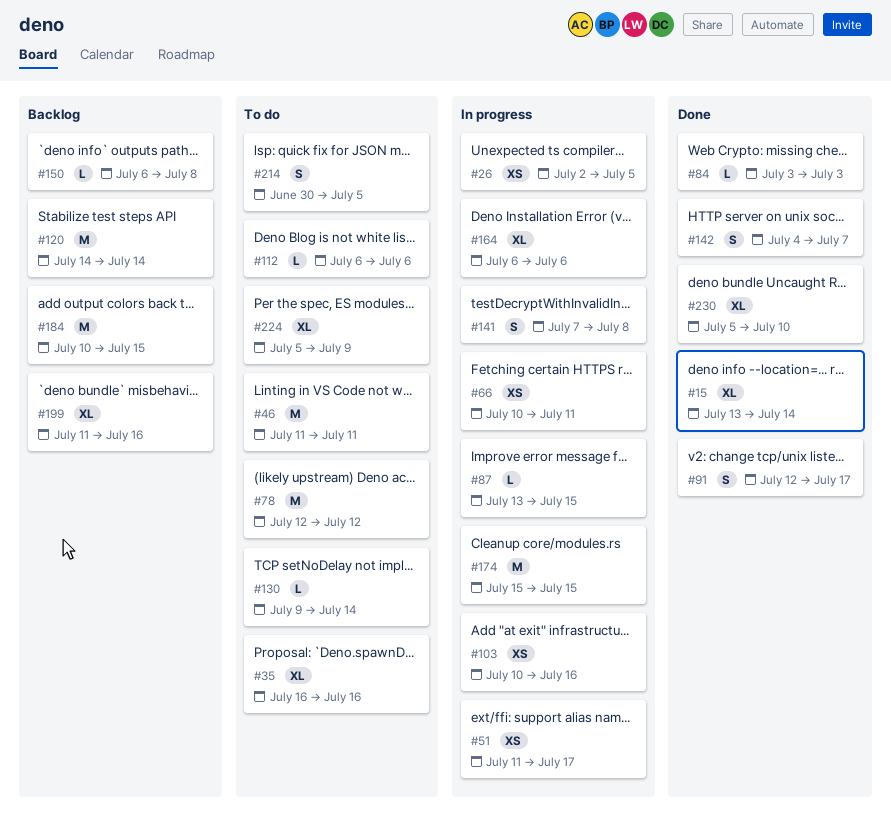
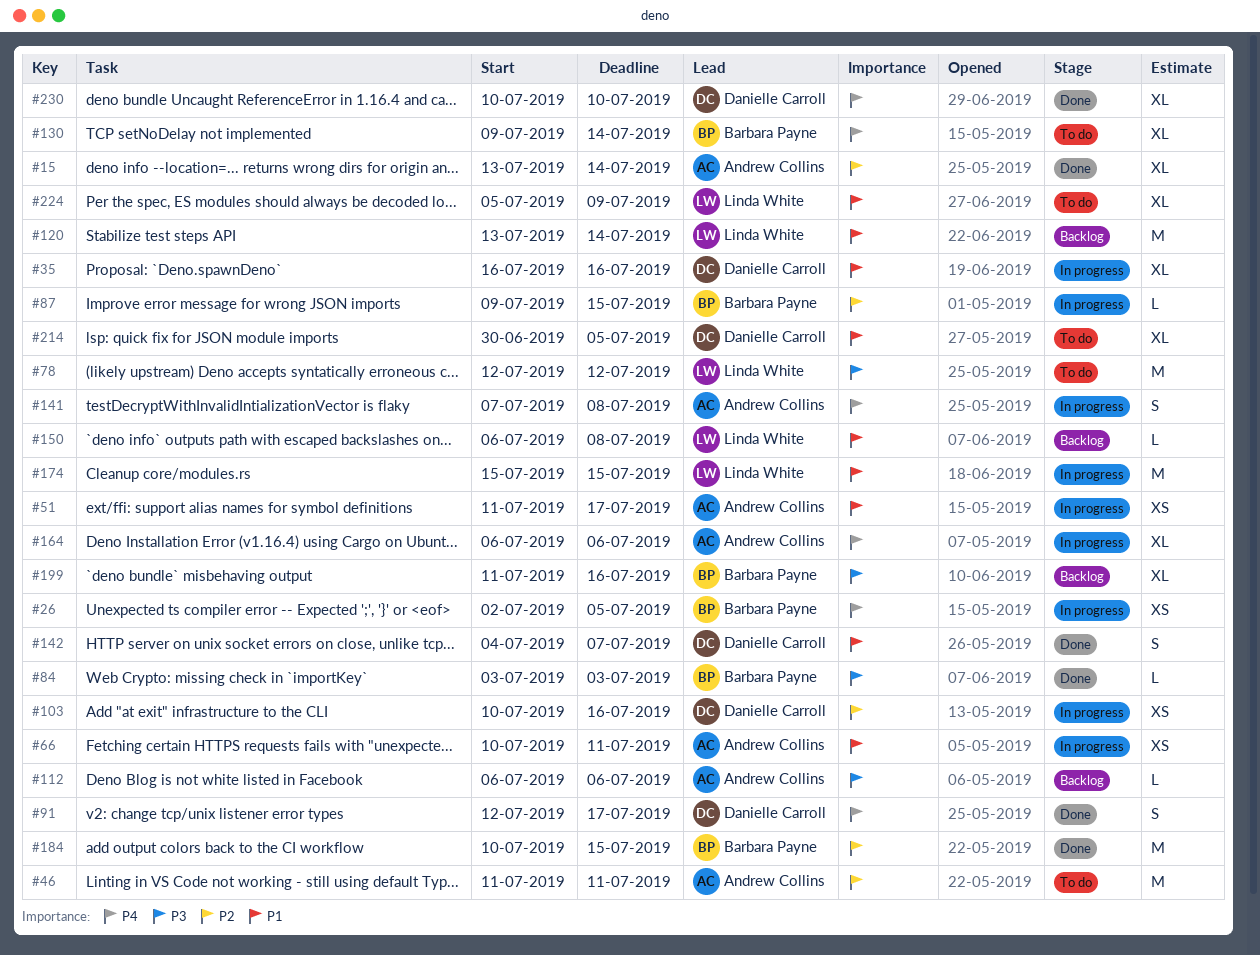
#35, status: To do -> In progress
#87, start: Jul 13 -> Jul 9
#112, status: To do -> Backlog
#120, start: Jul 14 -> Jul 13
#130, estimate: L -> XL
#184, status: Backlog -> Done
#214, estimate: S -> XL
#230, start: Jul 5 -> Jul 10

